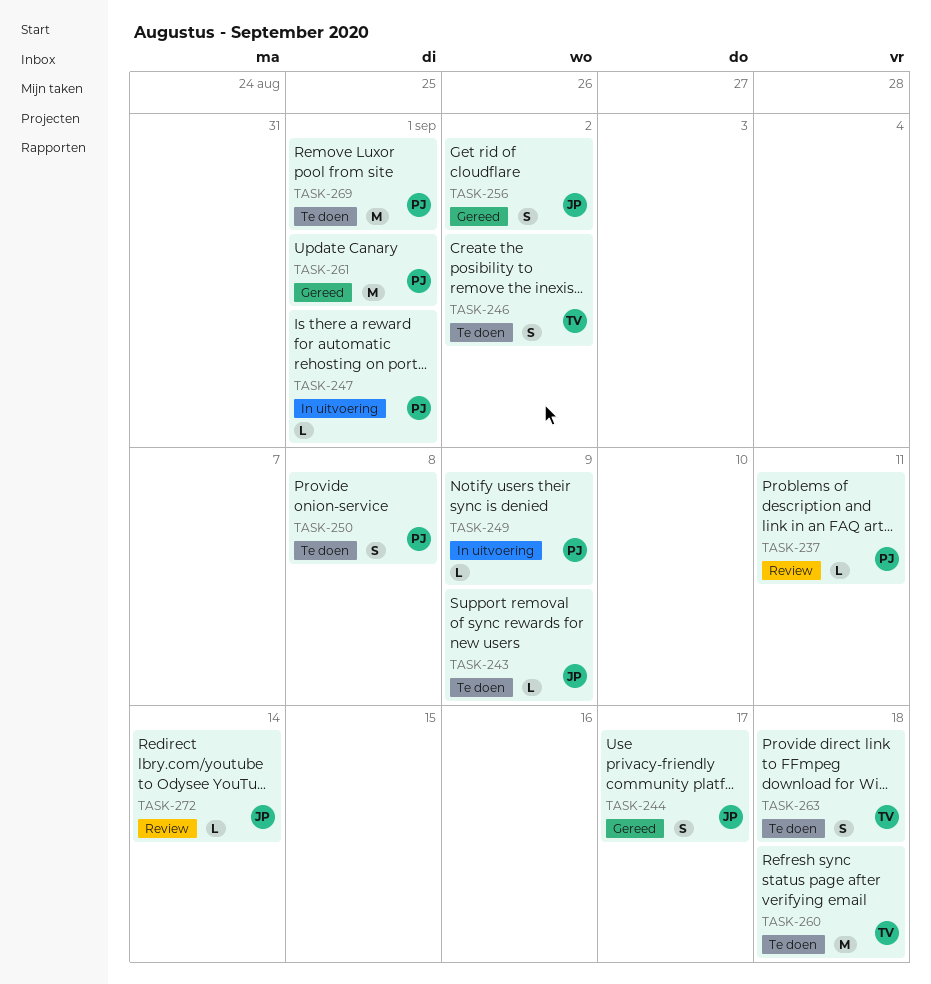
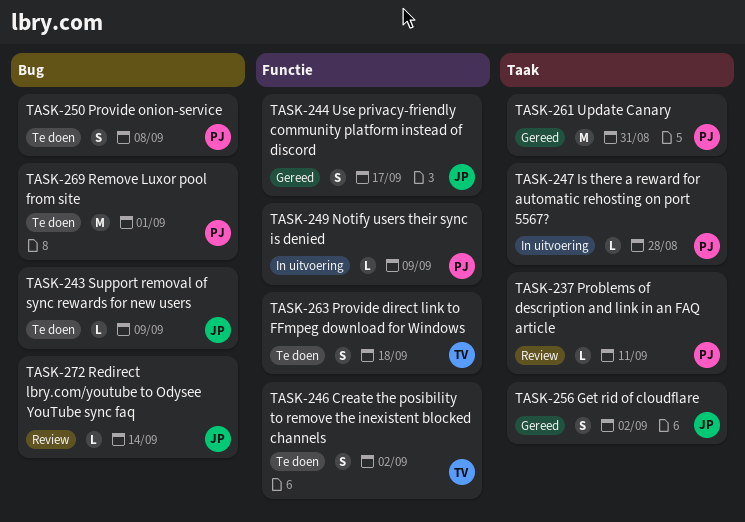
TASK-247, due: Sep 1 -> Aug 28
TASK-260: present -> none
TASK-261, due: Sep 1 -> Aug 31

